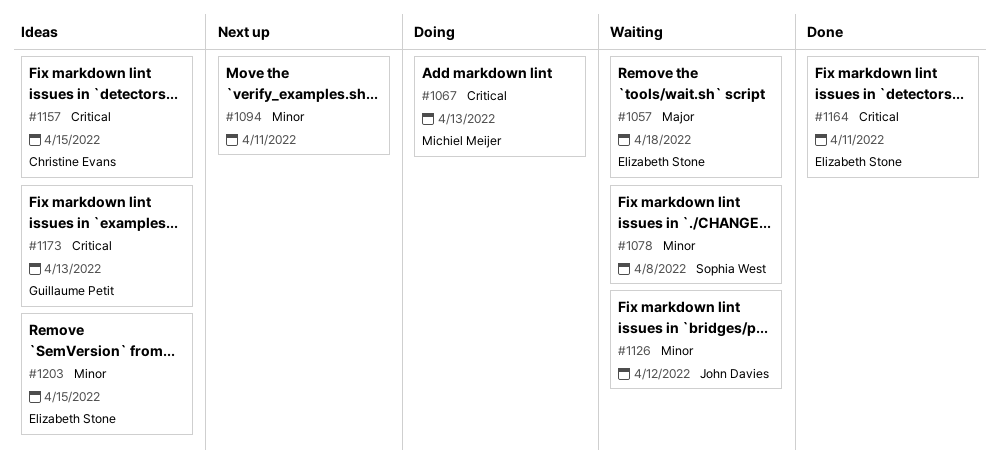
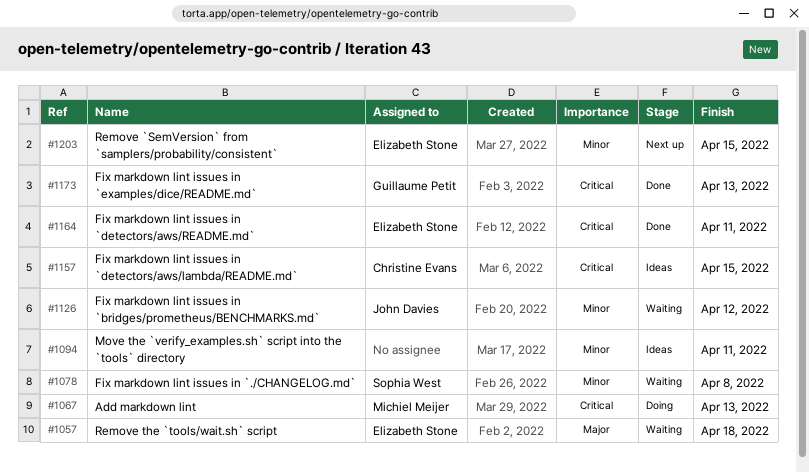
#1094, status: Next up -> Ideas
#1173, status: Ideas -> Done
#1203, status: Ideas -> Next up

